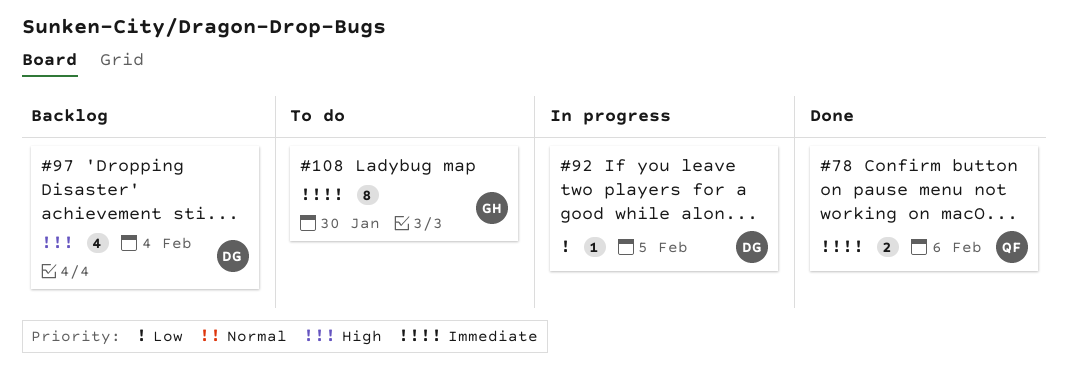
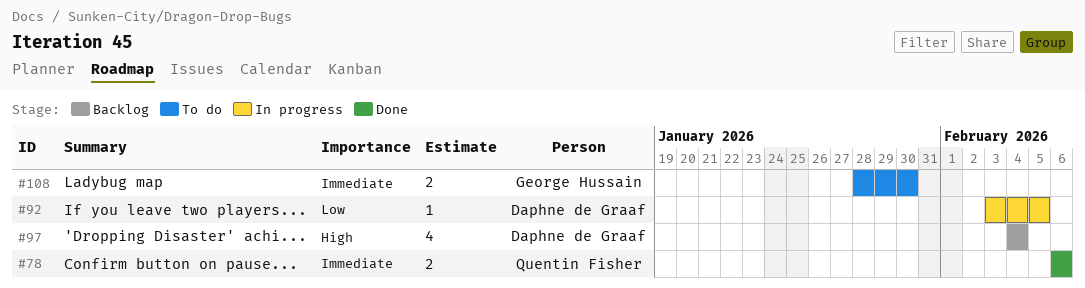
#108, estimate: 8 -> 2

